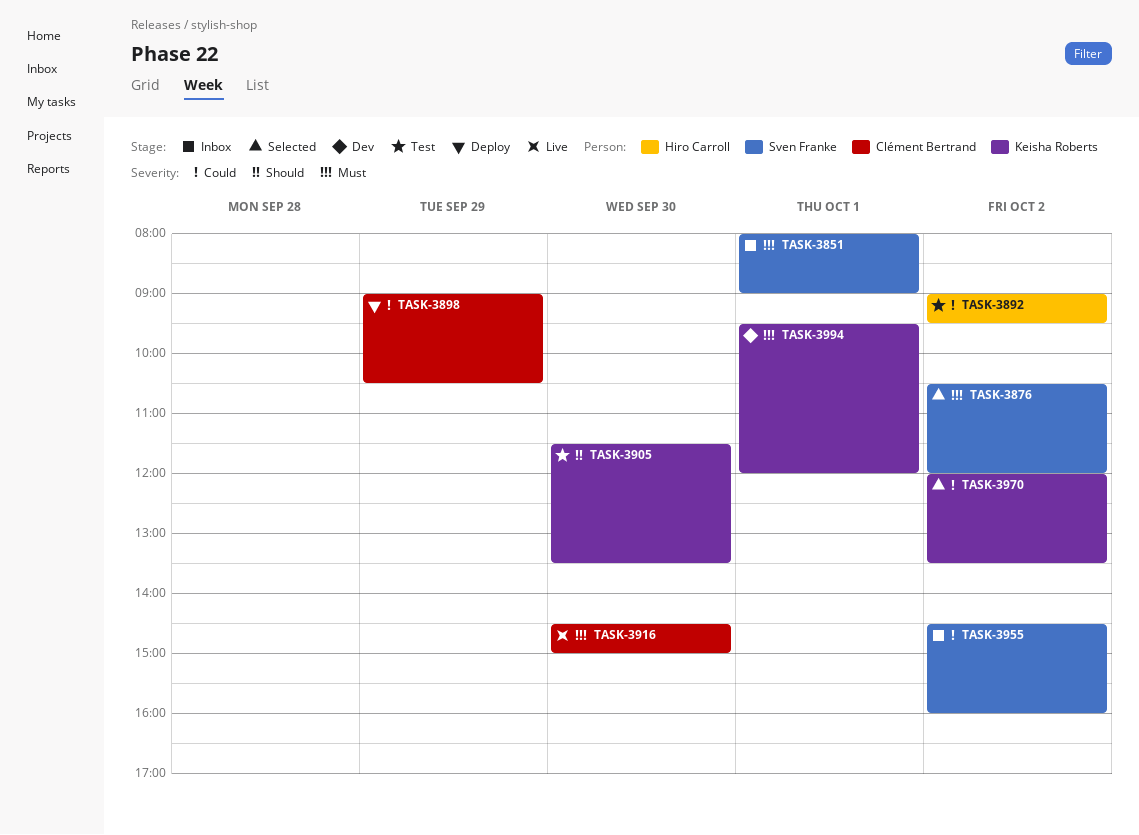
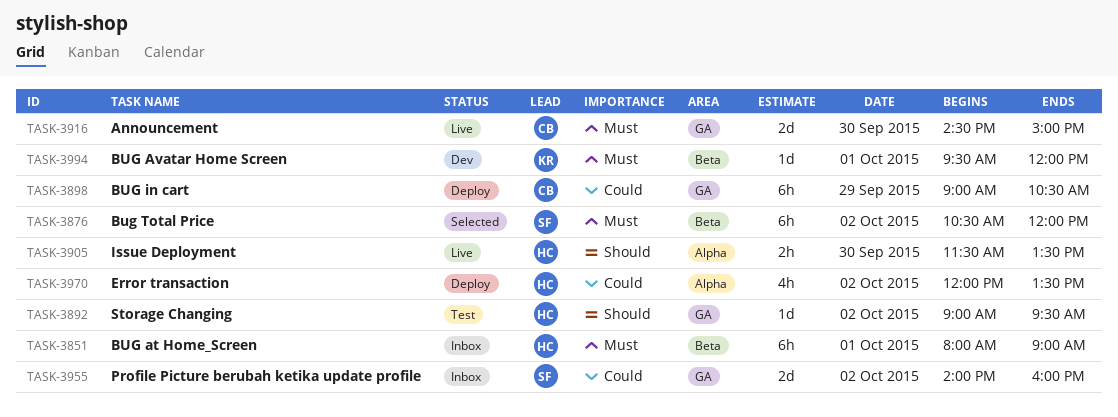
TASK-3851, owner: Sven Franke -> Hiro Carroll
TASK-3892, priority: Could -> Should
TASK-3905, status: Test -> Live
TASK-3905, owner: Keisha Roberts -> Hiro Carroll
TASK-3955, begins: 14:30 -> 14:00
TASK-3970, status: Selected -> Deploy
TASK-3970, owner: Keisha Roberts -> Hiro Carroll

